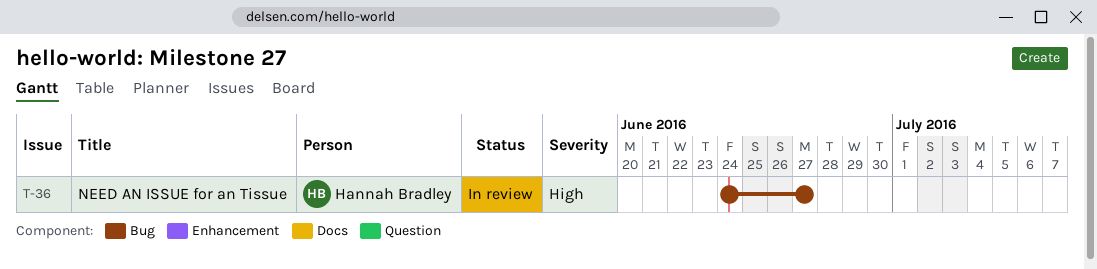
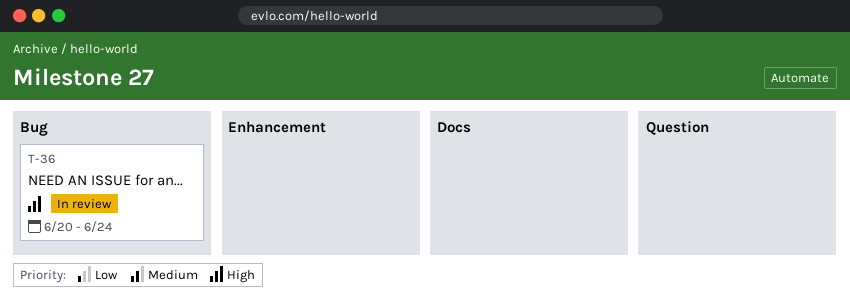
T-36, start: Jun 24 -> Jun 20
T-36, due: Jun 27 -> Jun 24

